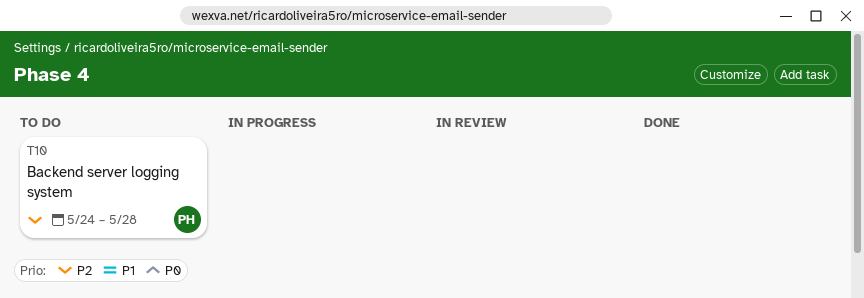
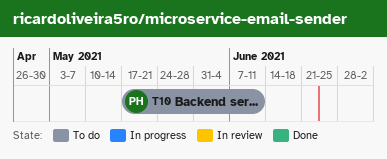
T10, start: May 24 -> May 17
T10, due: May 28 -> Jun 11

